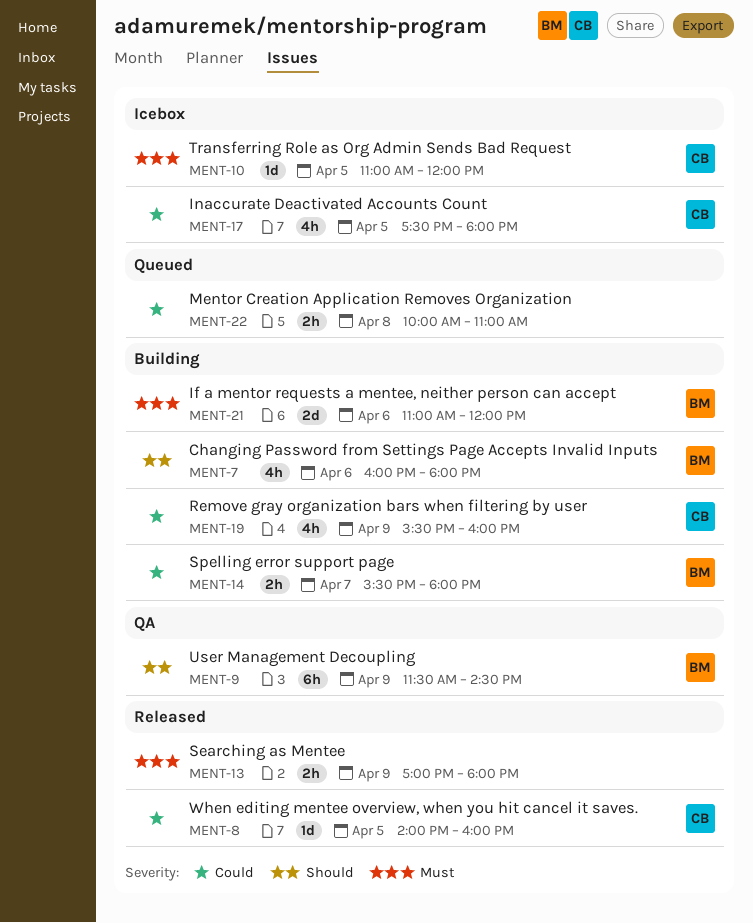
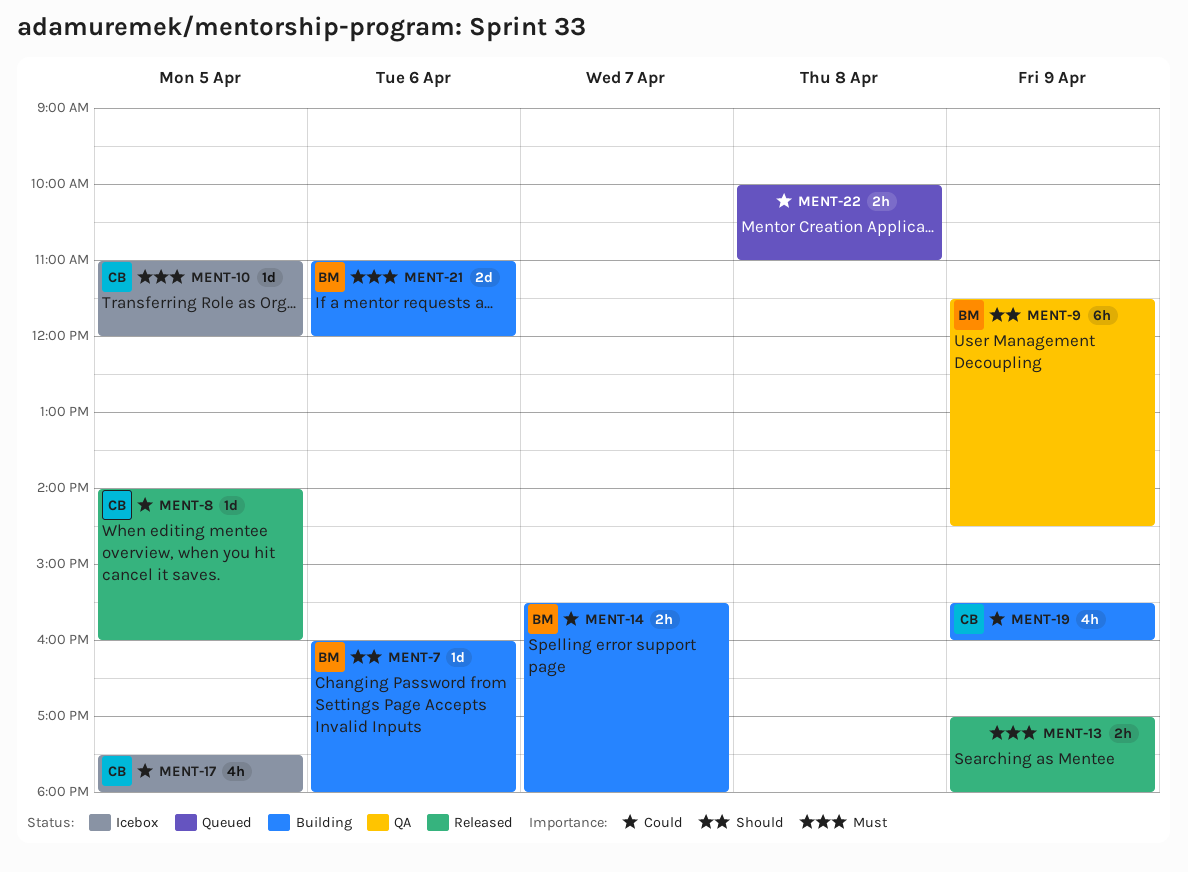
MENT-7, estimate: 4h -> 1d

